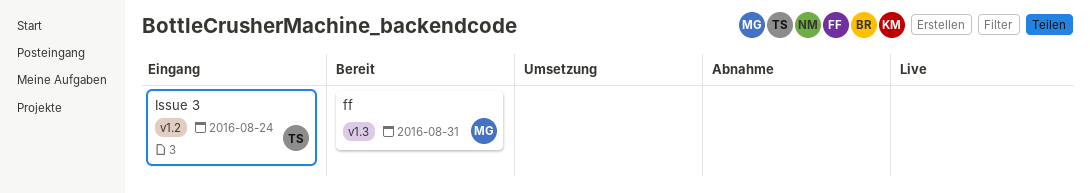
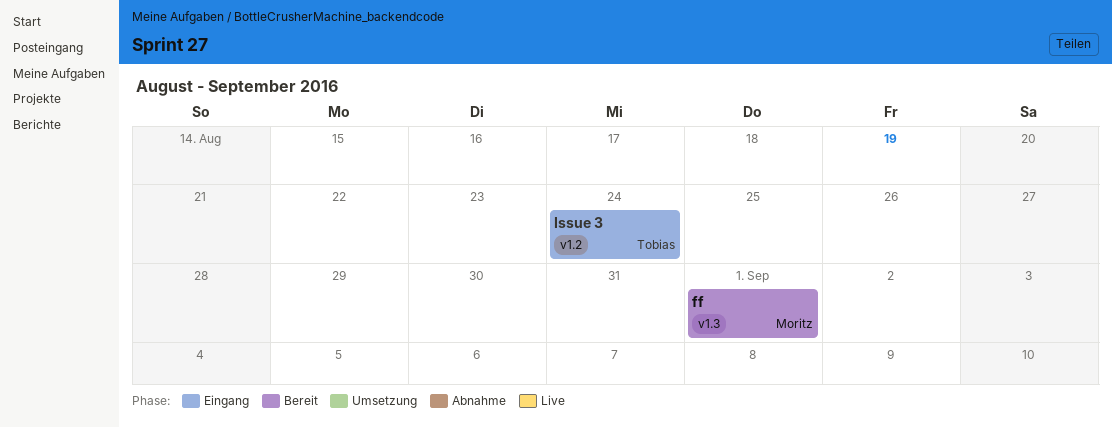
ff, due: Aug 31 -> Sep 1

